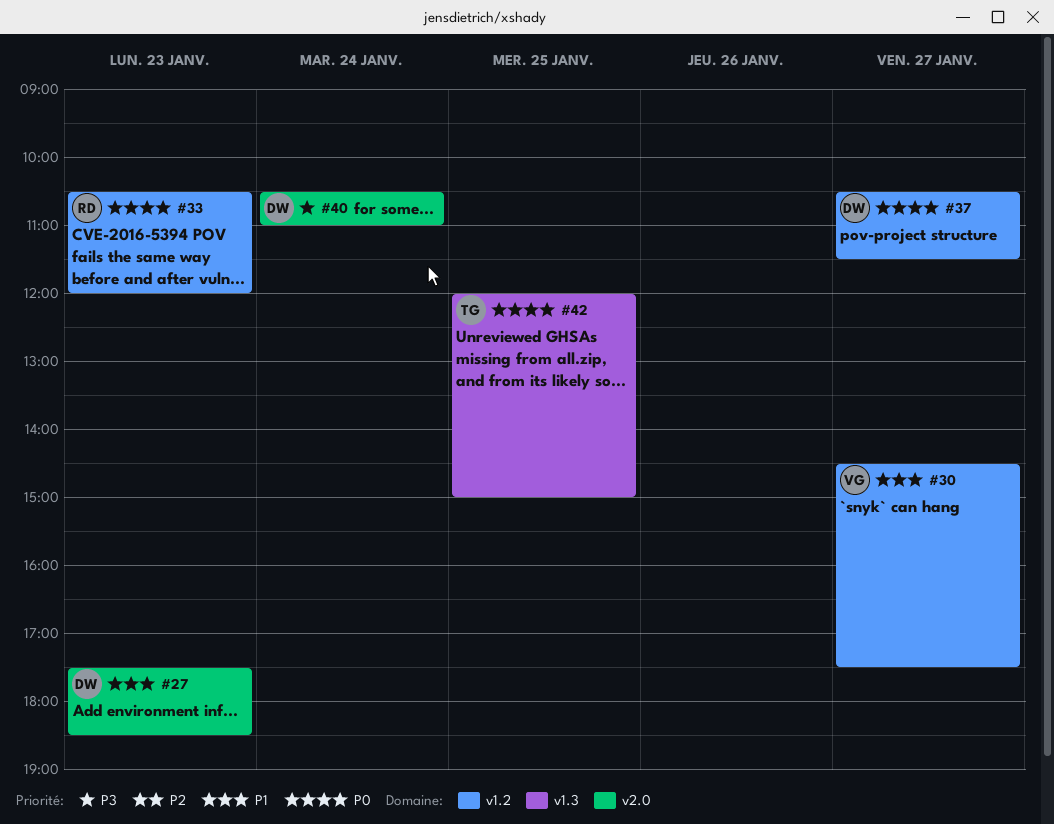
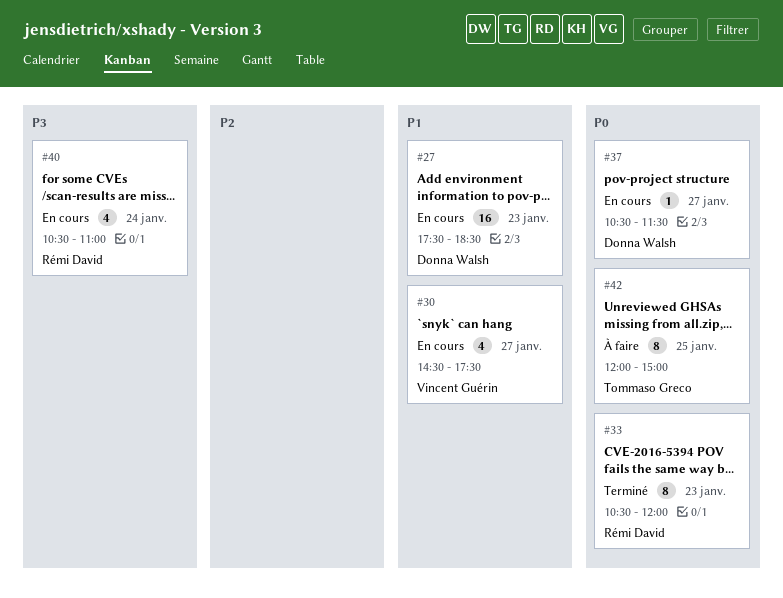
#40, owner: Donna Walsh -> Rémi David

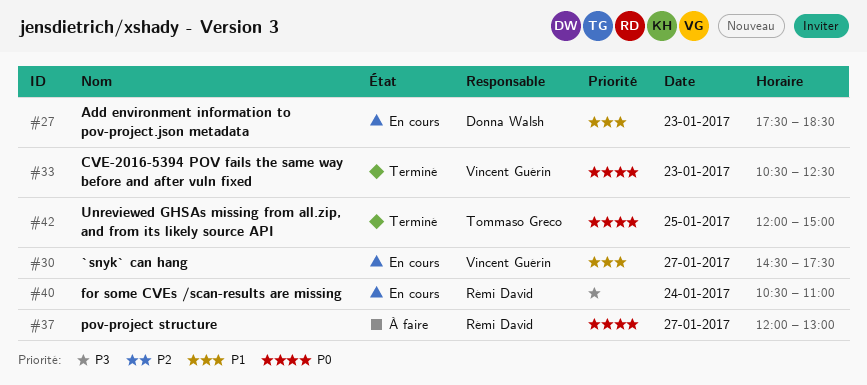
#33, owner: Rémi David -> Vincent Guérin
#33, ends: 12:00 -> 12:30
#37, status: En cours -> À faire
#37, owner: Donna Walsh -> Rémi David
#37, begins: 10:30 -> 12:00
#37, ends: 11:30 -> 13:00
#42, status: À faire -> Terminé

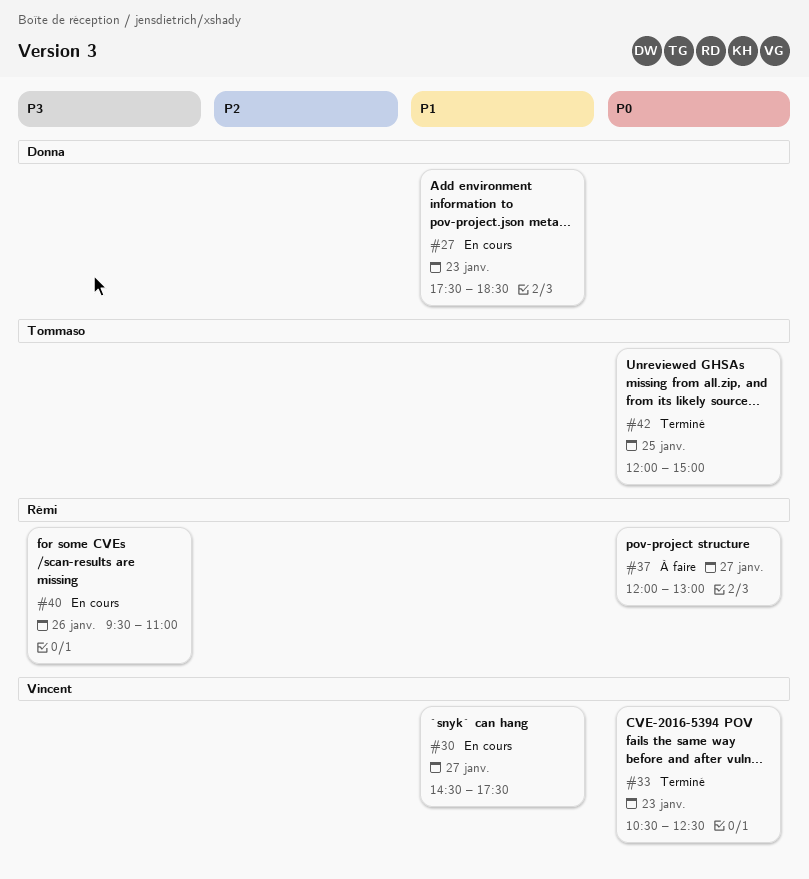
#40, day: Jan 24 -> Jan 26
#40, begins: 10:30 -> 09:30

